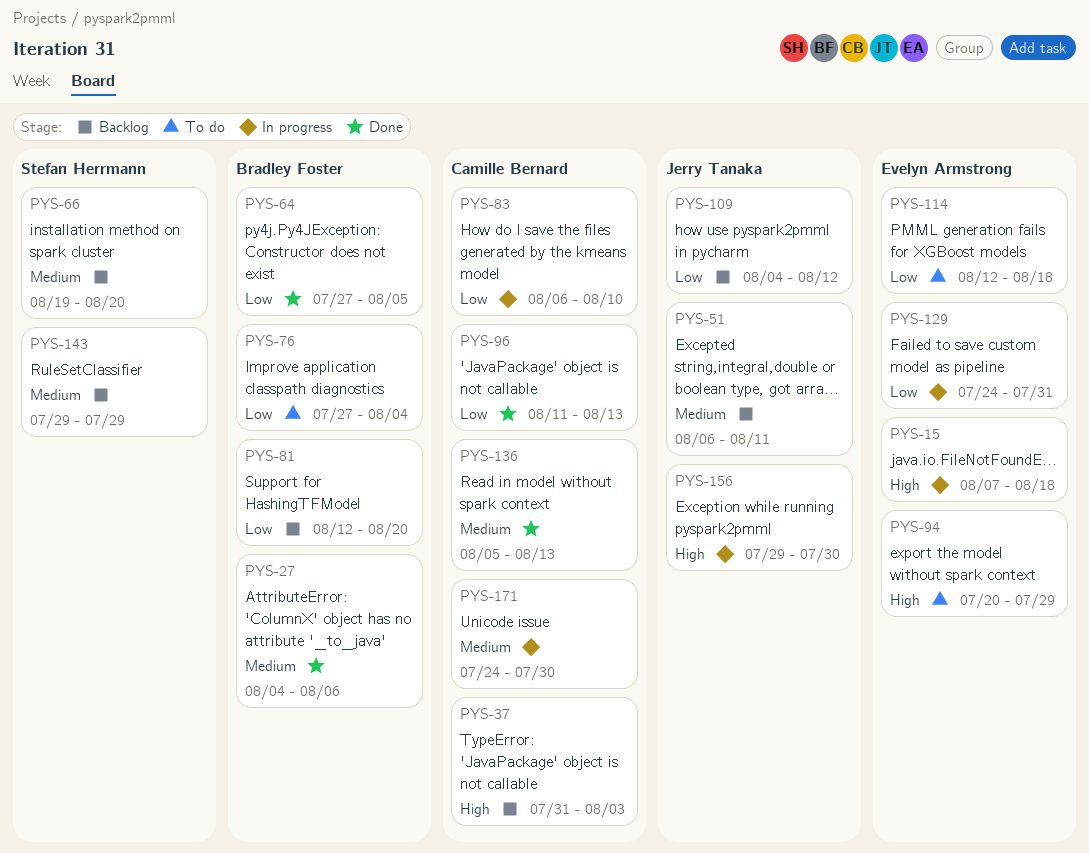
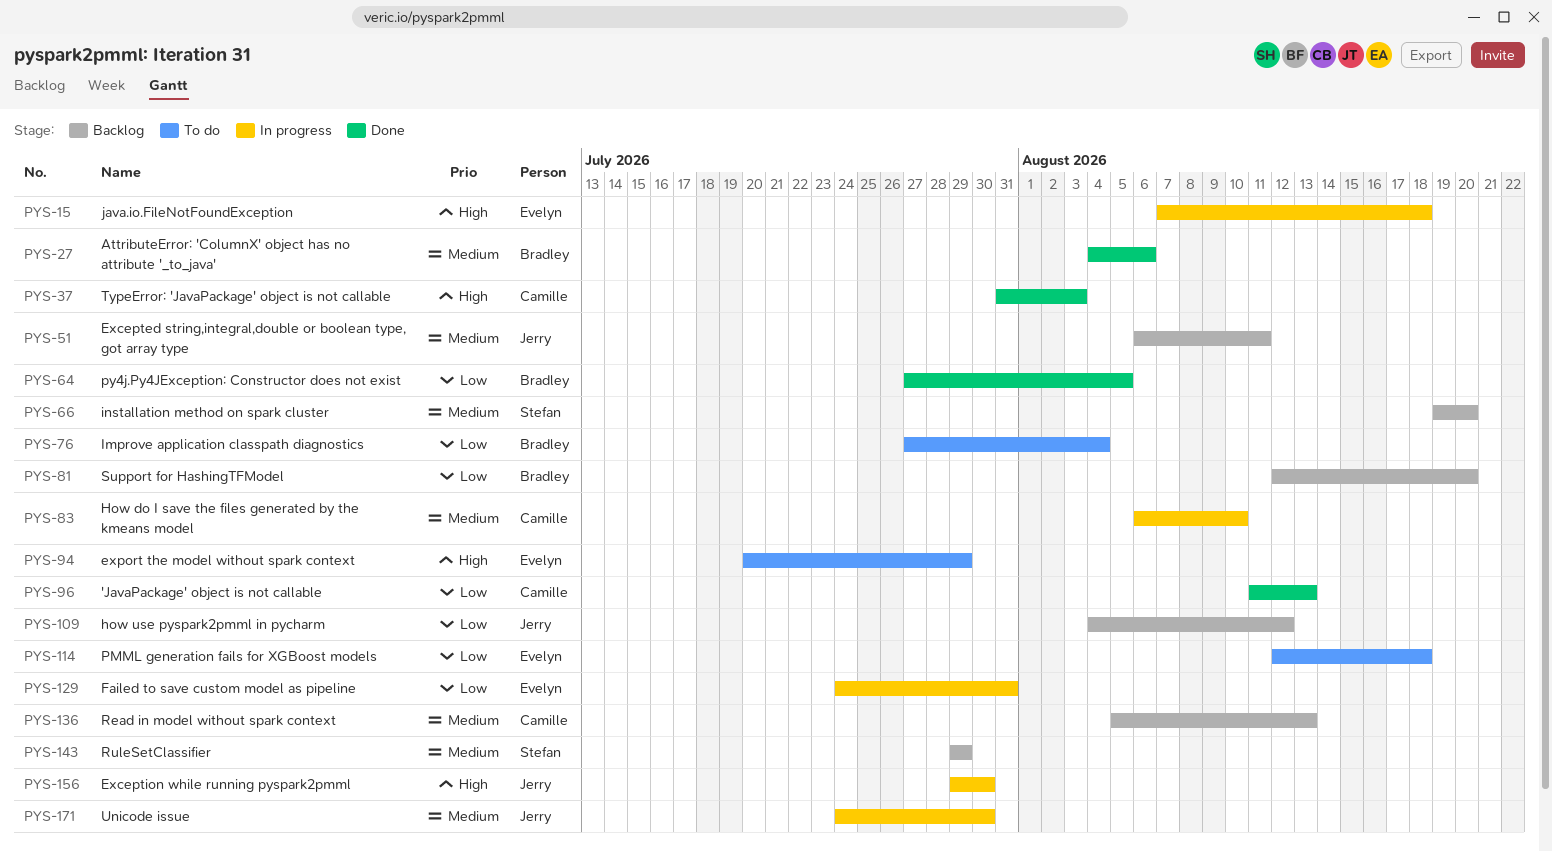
PYS-37, status: Backlog -> Done
PYS-83, priority: Low -> Medium
PYS-136, status: Done -> Backlog
PYS-171, owner: Camille Bernard -> Jerry Tanaka

